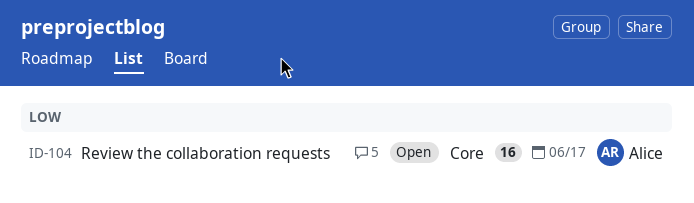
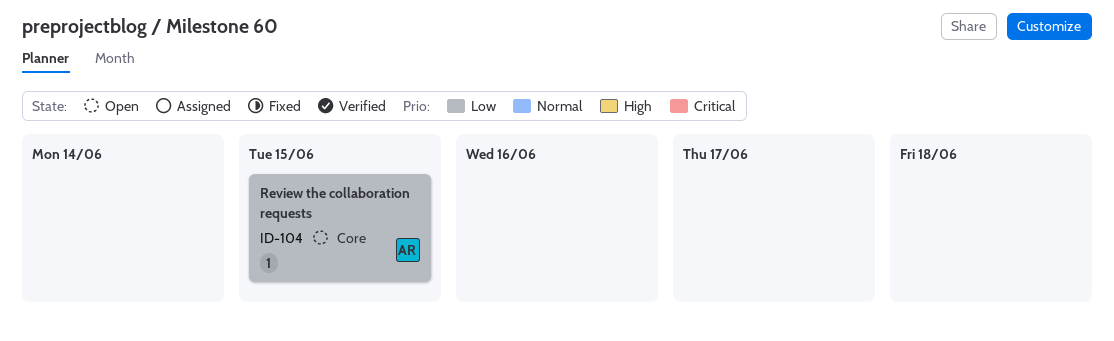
ID-104, estimate: 16 -> 1
ID-104, due: Jun 17 -> Jun 15

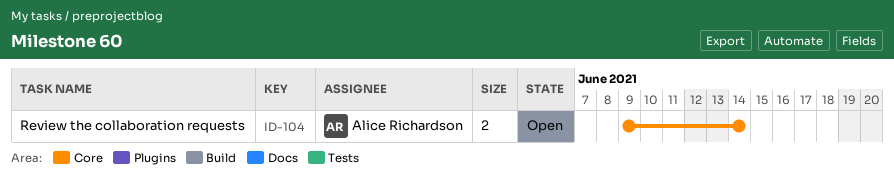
ID-104, estimate: 1 -> 2
ID-104, due: Jun 15 -> Jun 14

